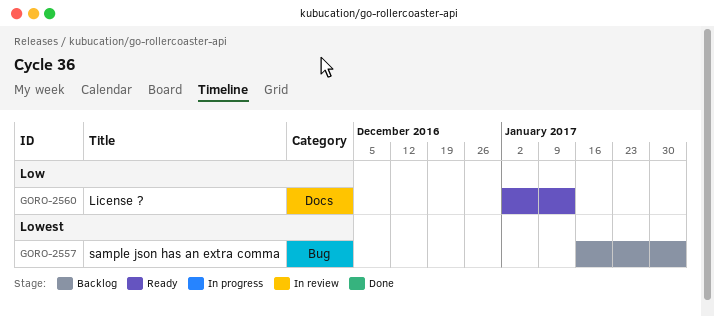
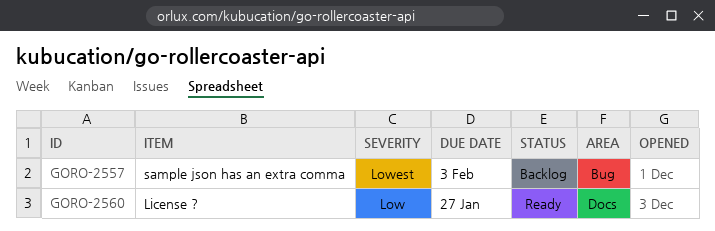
GORO-2560, due: Jan 13 -> Jan 27

